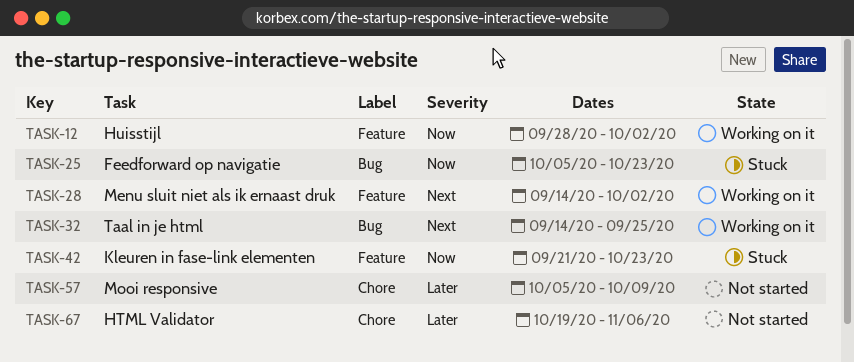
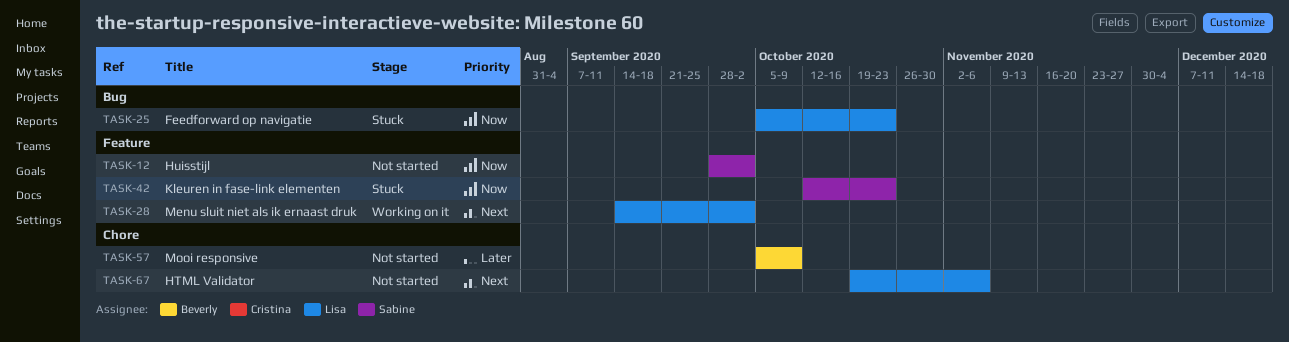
TASK-12, status: Working on it -> Not started
TASK-32: present -> none
TASK-42, start: Sep 21 -> Oct 12
TASK-67, priority: Later -> Next

